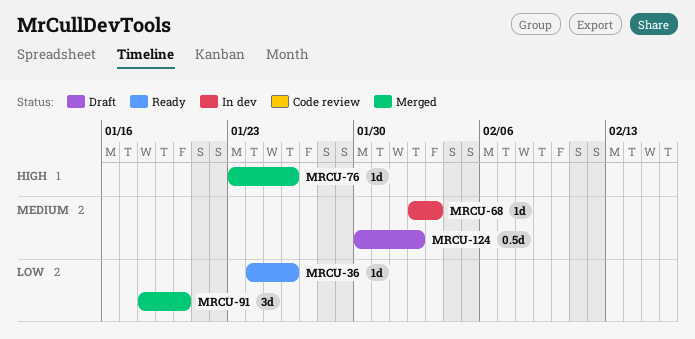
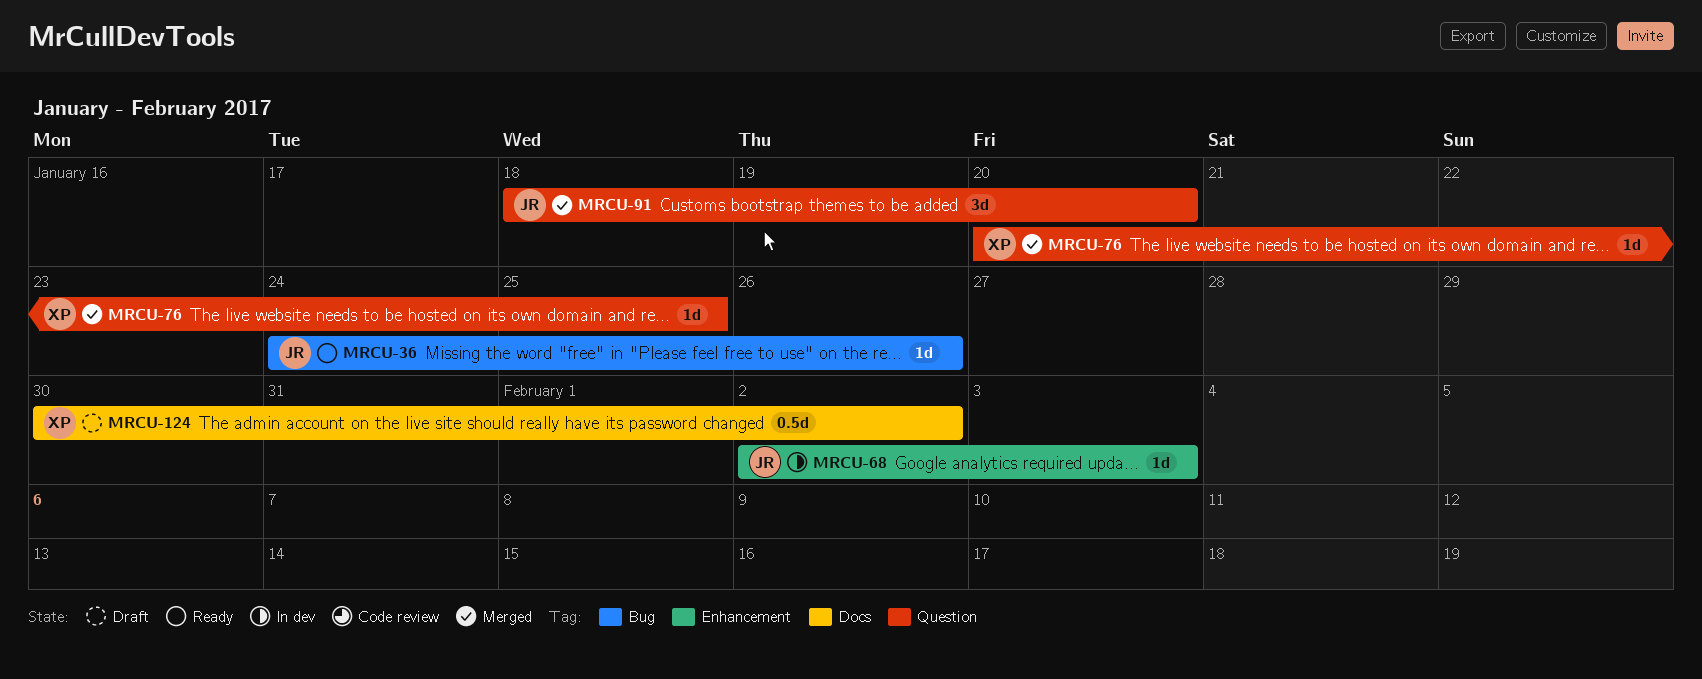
MRCU-76, start: Jan 23 -> Jan 20
MRCU-76, due: Jan 26 -> Jan 25

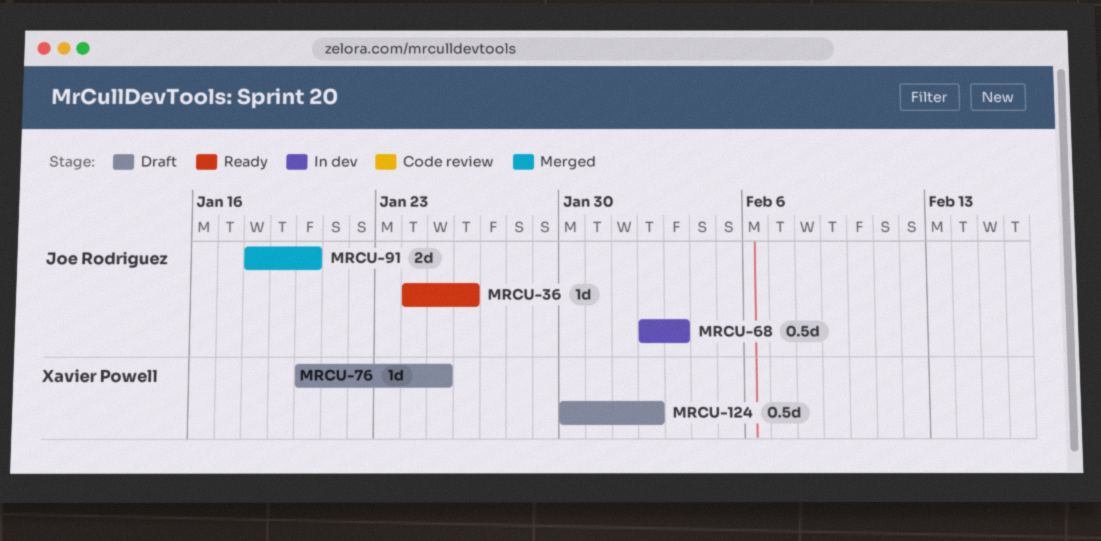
MRCU-68, estimate: 1d -> 0.5d
MRCU-76, status: Merged -> Draft
MRCU-91, estimate: 3d -> 2d

